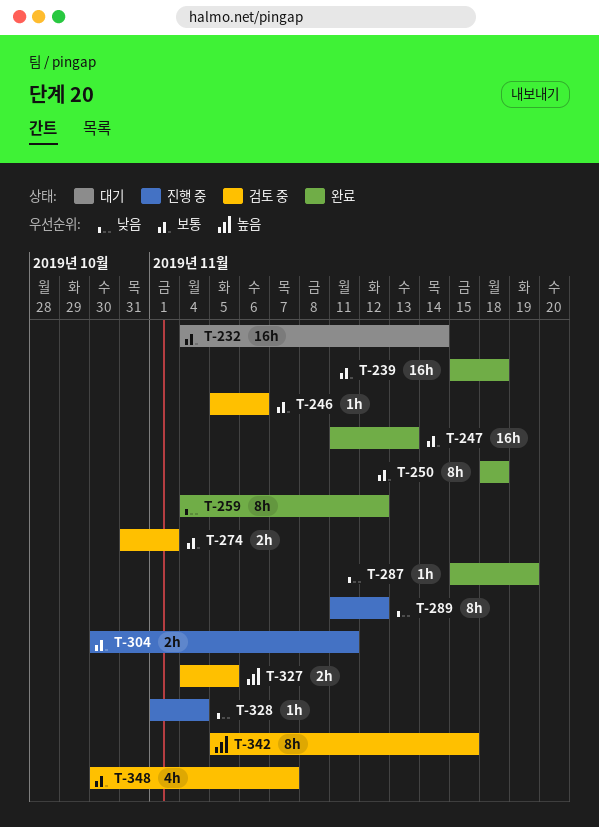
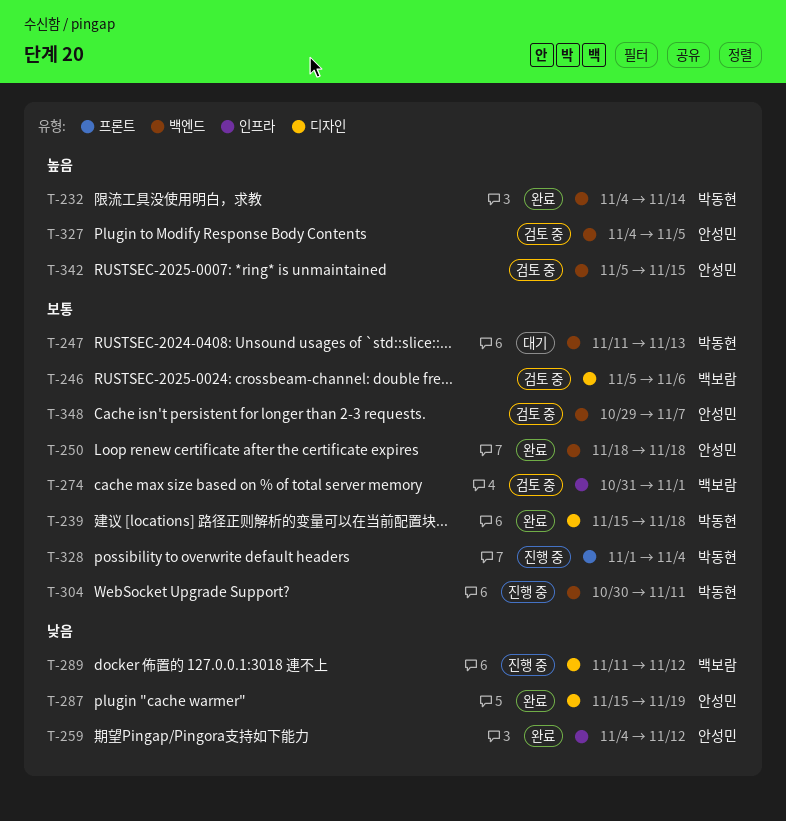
T-232, status: 대기 -> 완료
T-232, priority: 보통 -> 높음
T-247, status: 완료 -> 대기
T-328, priority: 낮음 -> 보통
T-348, start: Oct 30 -> Oct 29

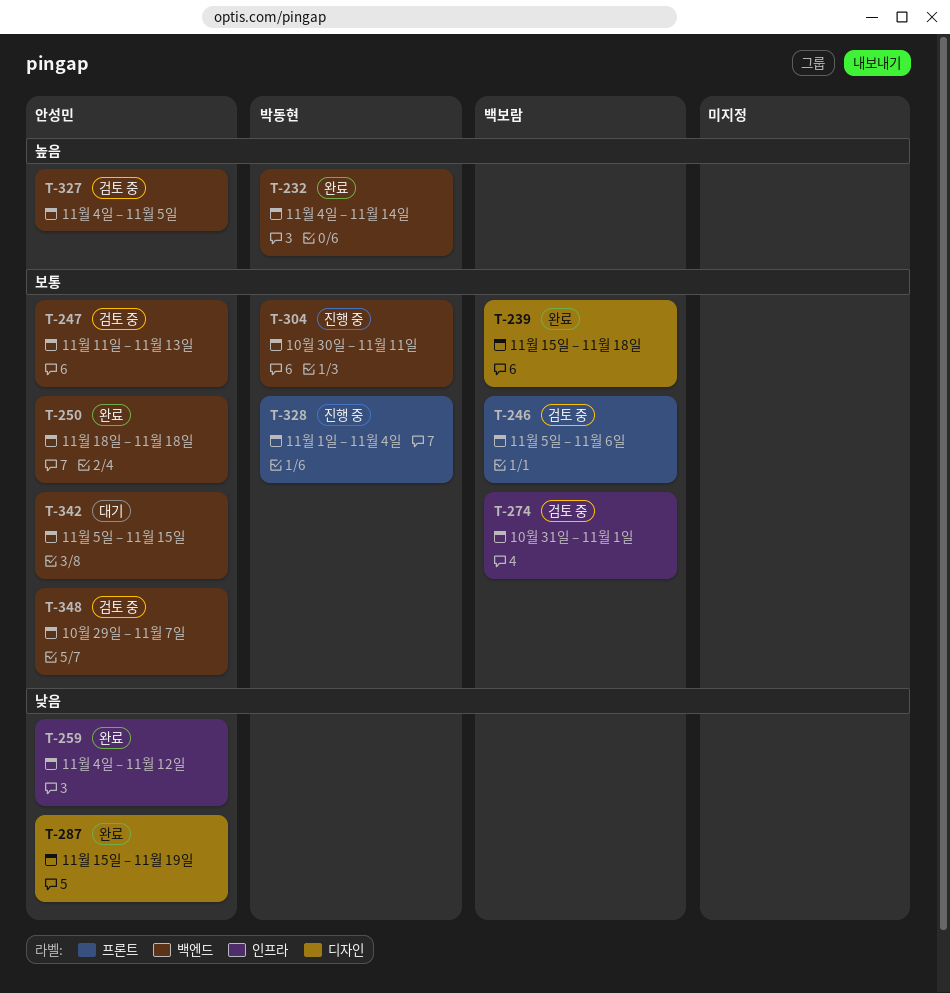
T-239, owner: 박동현 -> 백보람
T-246, label: 디자인 -> 프론트
T-247, status: 대기 -> 검토 중
T-247, owner: 박동현 -> 안성민
T-289: present -> none
T-342, status: 검토 중 -> 대기
T-342, priority: 높음 -> 보통

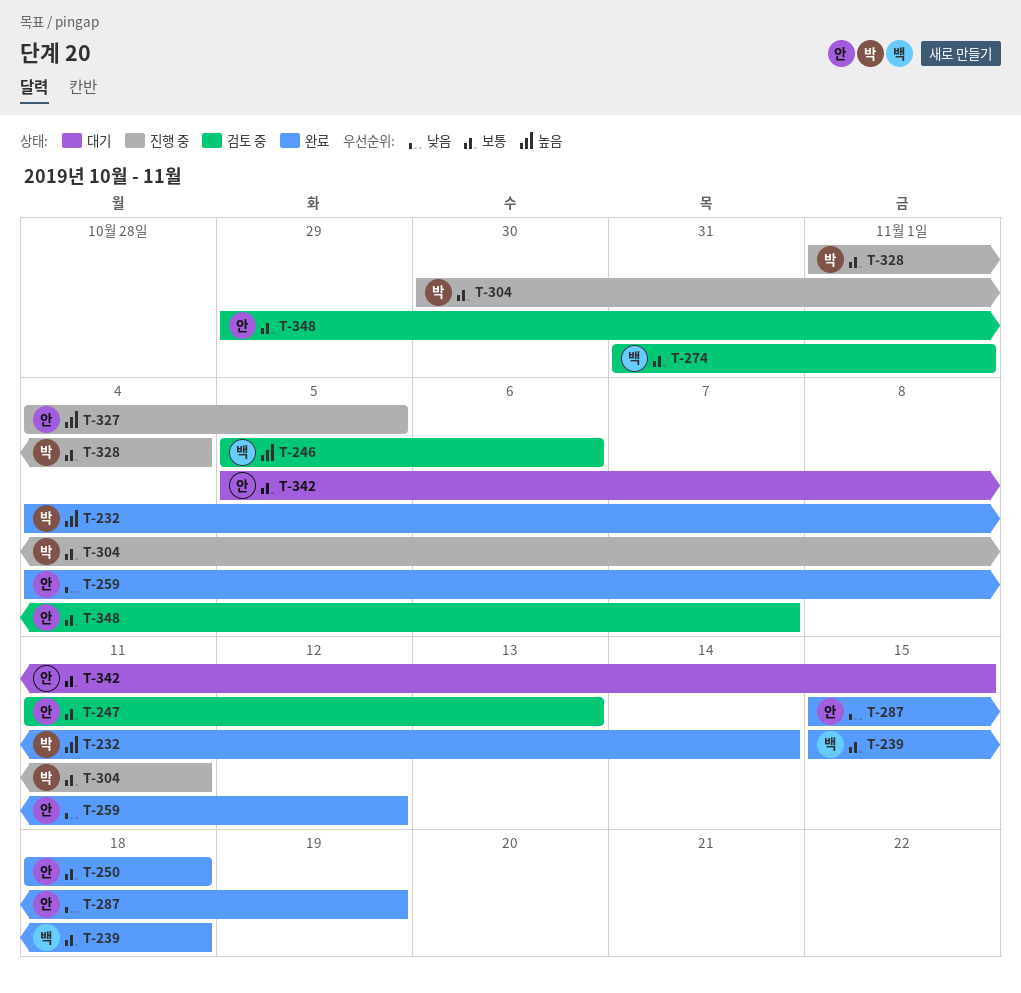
T-246, priority: 보통 -> 높음
T-327, status: 검토 중 -> 진행 중

